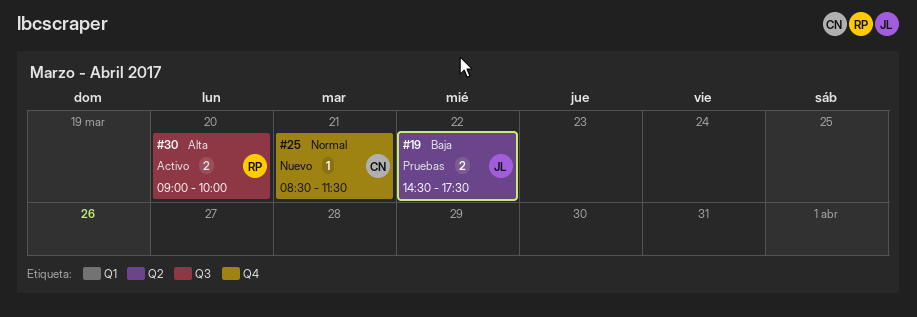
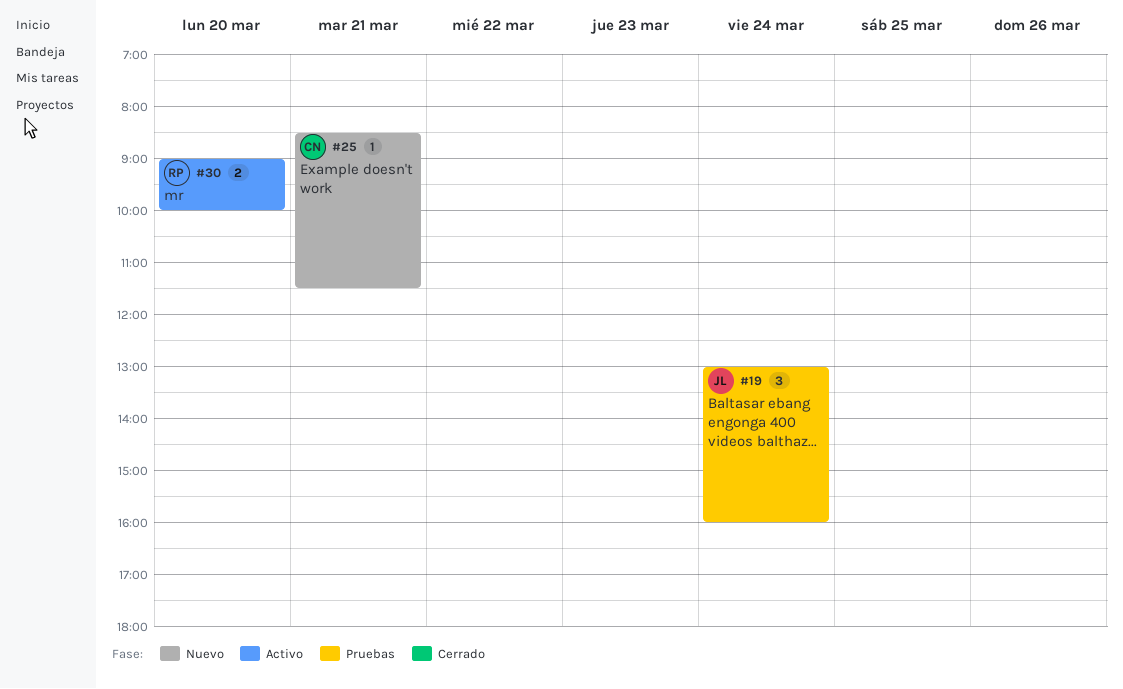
#19, estimate: 2 -> 3
#19, day: Mar 22 -> Mar 24
#19, begins: 14:30 -> 13:00
#19, ends: 17:30 -> 16:00

